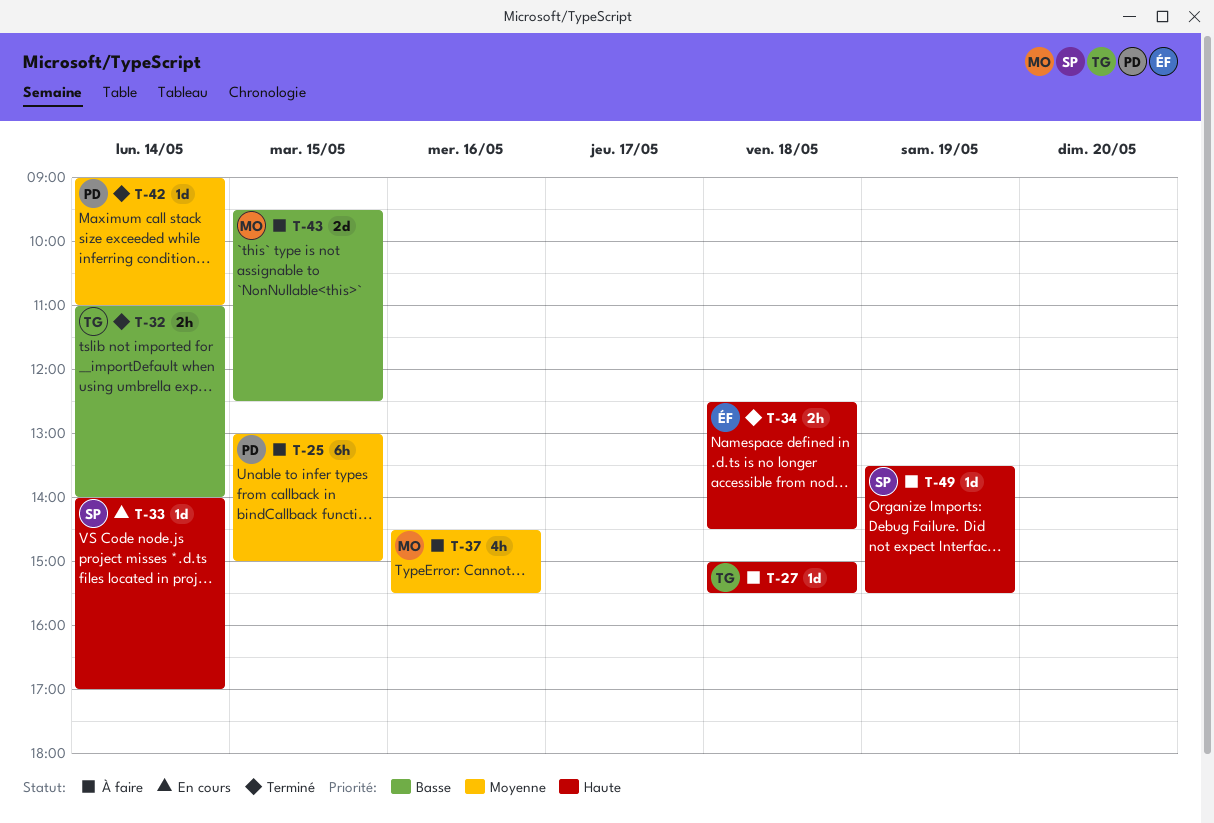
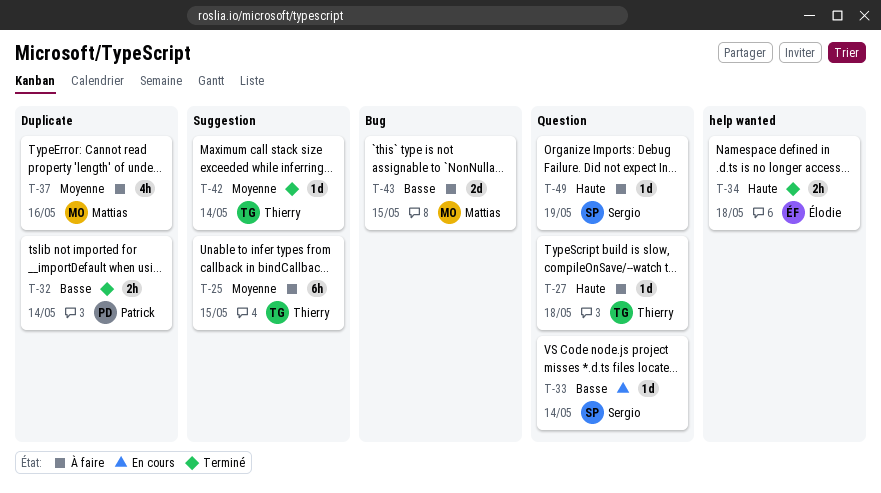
T-25, owner: Patrick -> Thierry
T-32, owner: Thierry -> Patrick
T-33, priority: Haute -> Basse
T-42, owner: Patrick -> Thierry

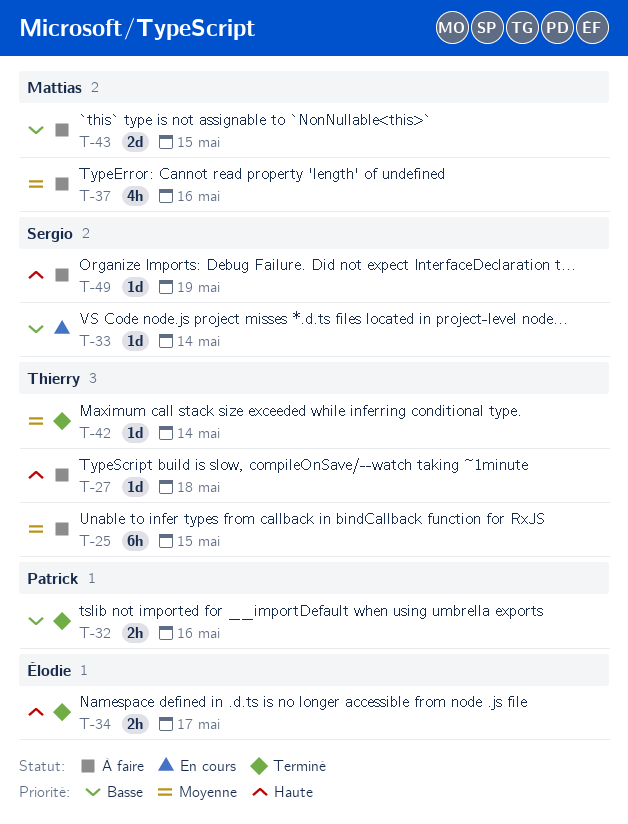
T-32, day: May 14 -> May 16
T-34, day: May 18 -> May 17

